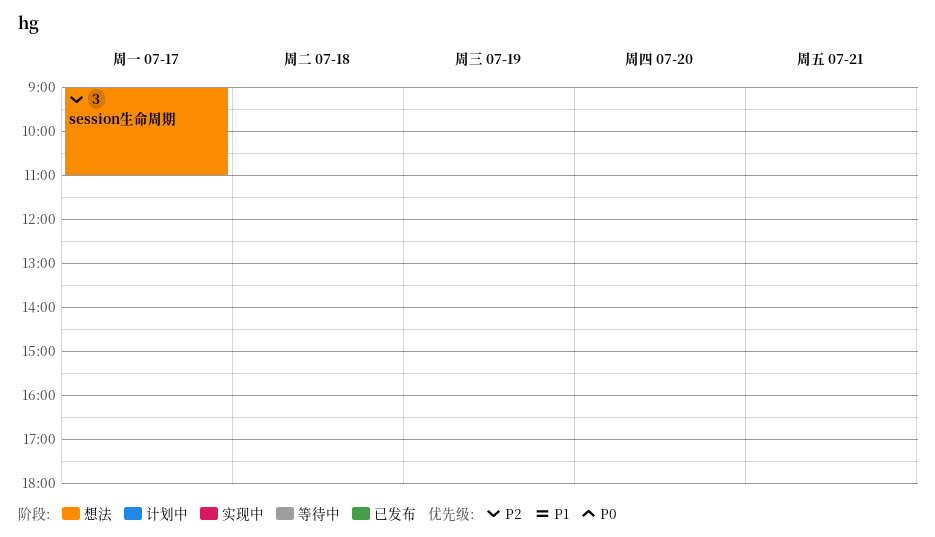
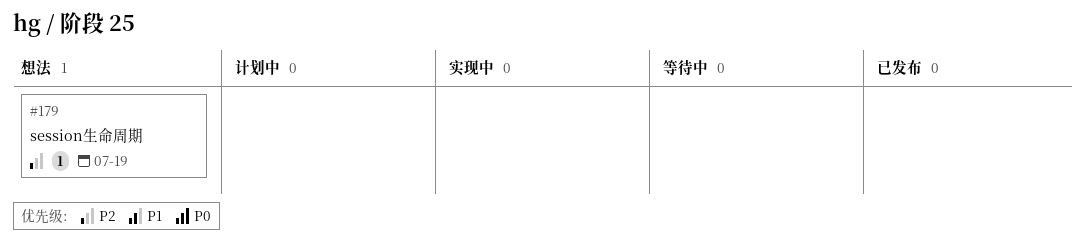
session生命周期, estimate: 3 -> 1
session生命周期, day: Jul 17 -> Jul 19

